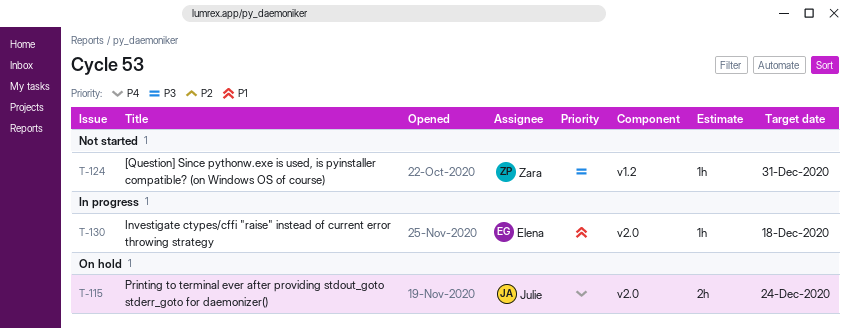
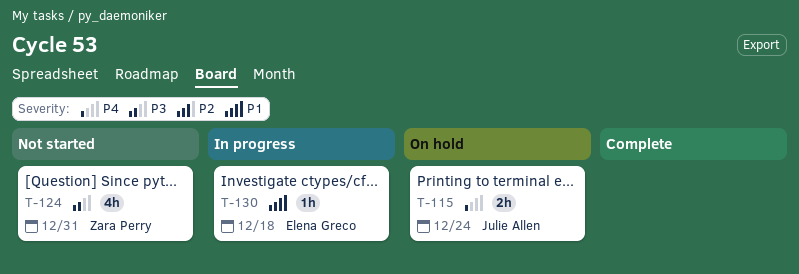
T-124, estimate: 1h -> 4h

